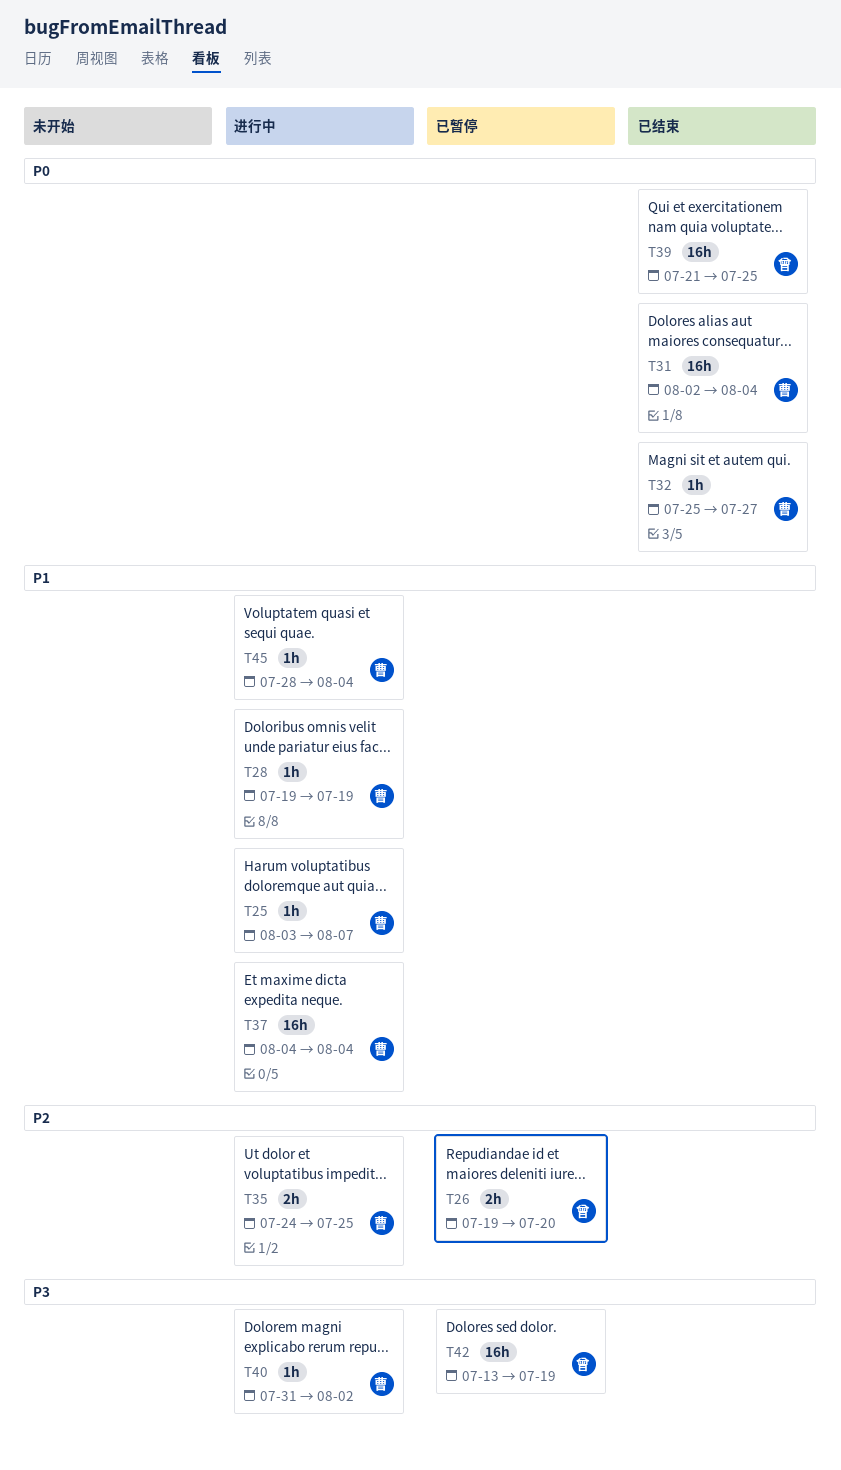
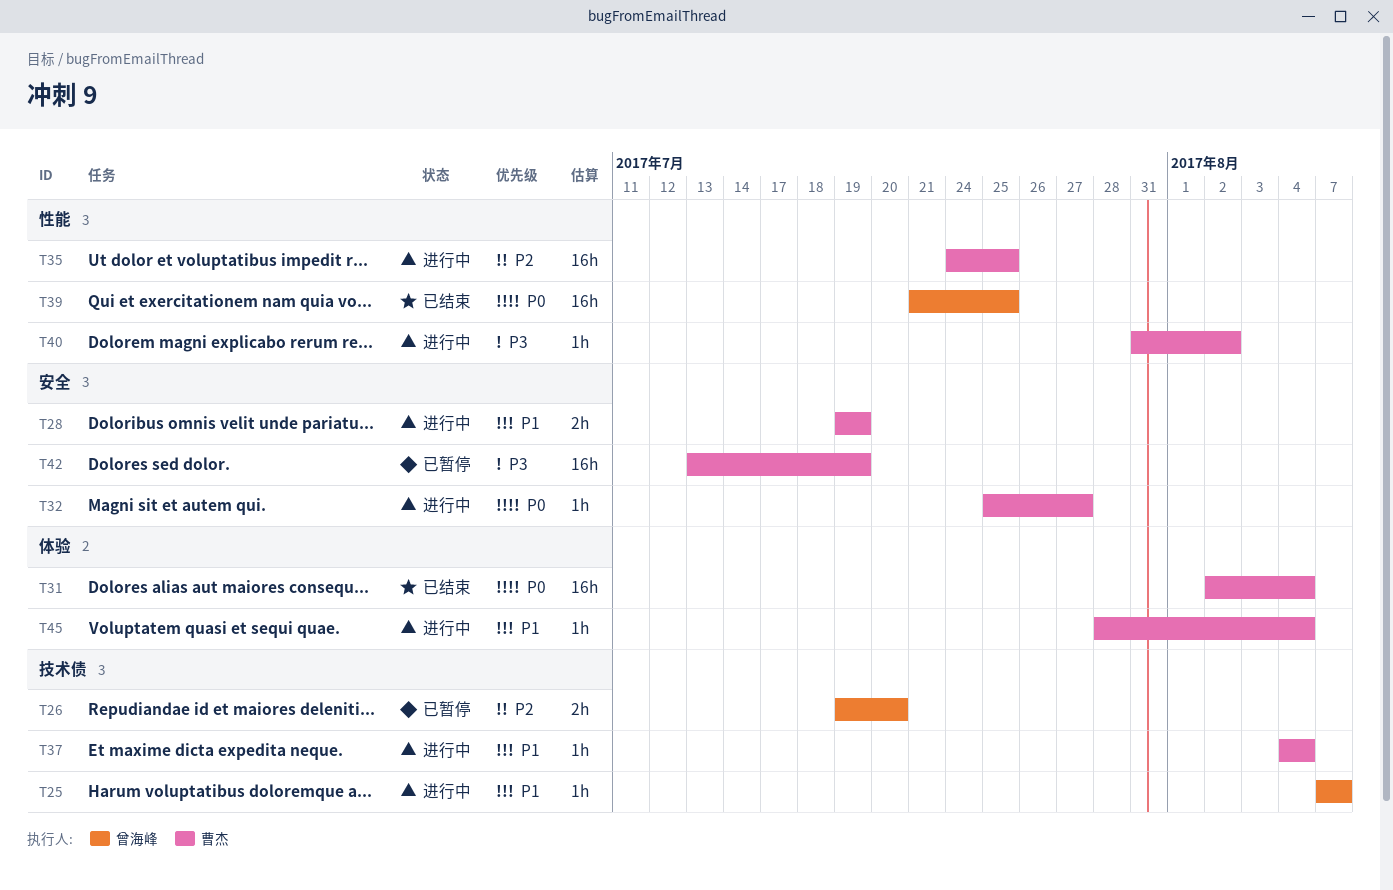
T25, owner: 曹杰 -> 曾海峰
T25, start: Aug 3 -> Aug 7
T28, estimate: 1h -> 2h
T32, status: 已结束 -> 进行中
T35, estimate: 2h -> 16h
T37, estimate: 16h -> 1h
T42, owner: 曾海峰 -> 曹杰

